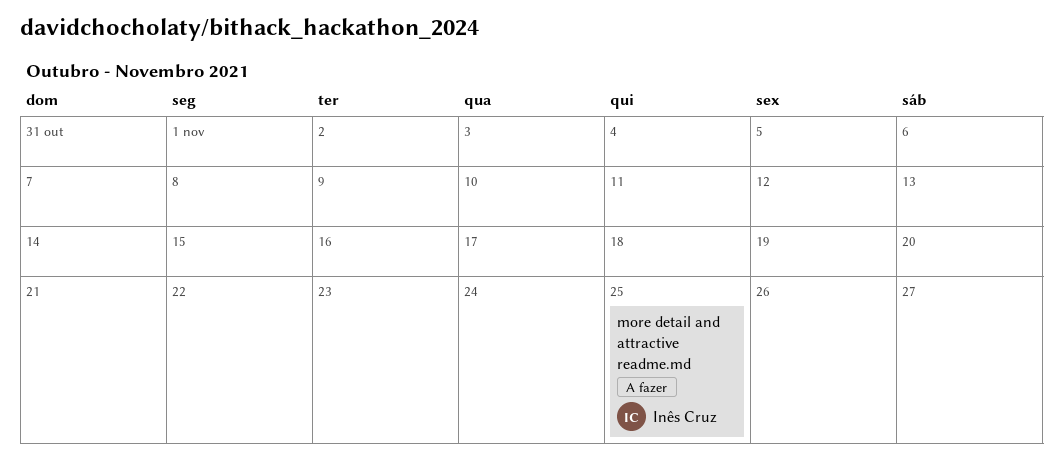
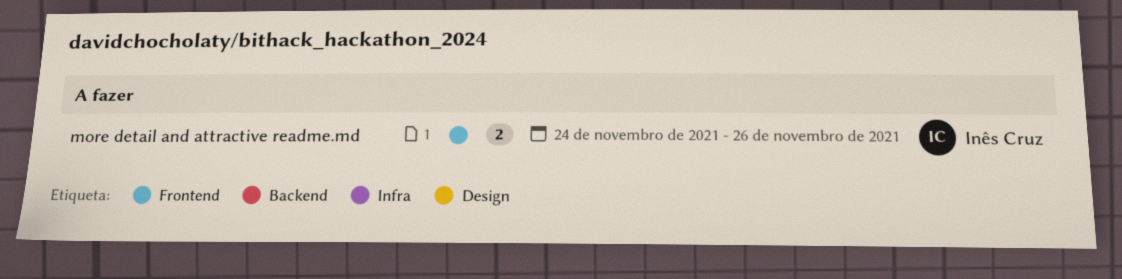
more detail and attractive readme.md, due: Nov 25 -> Nov 26

